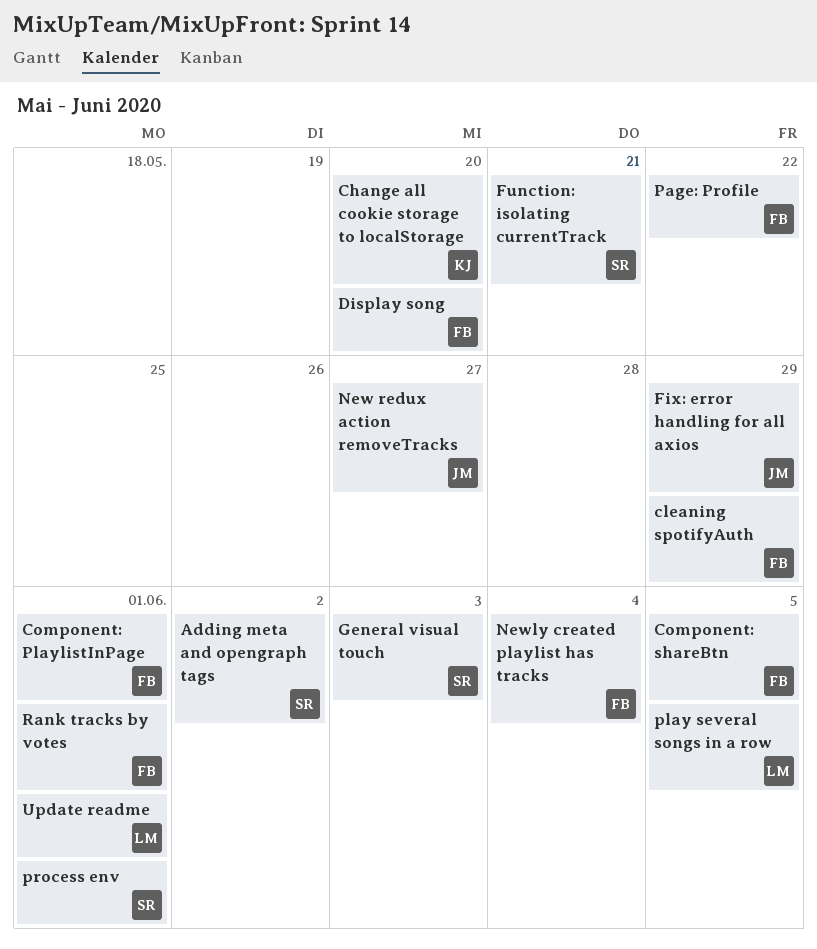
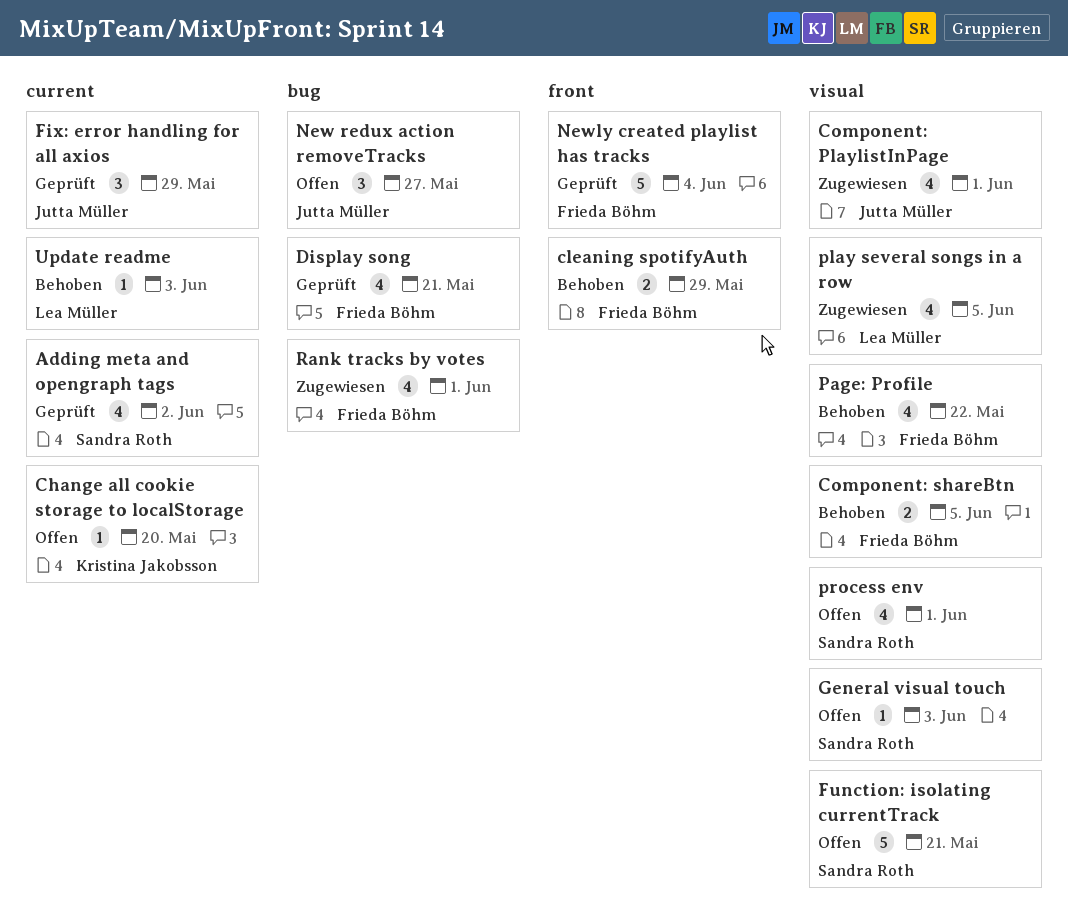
Component: PlaylistInPage, owner: Frieda Böhm -> Jutta Müller
Display song, due: May 20 -> May 21
Update readme, due: Jun 1 -> Jun 3

